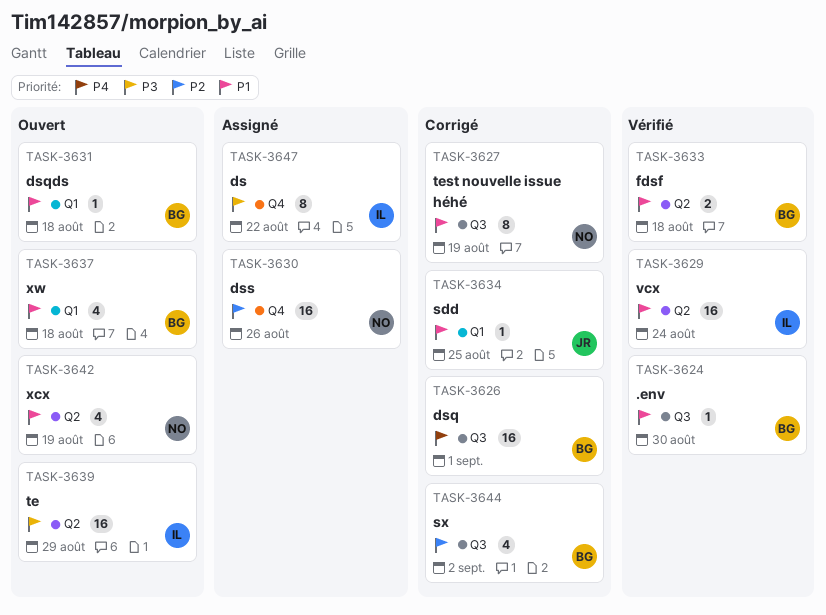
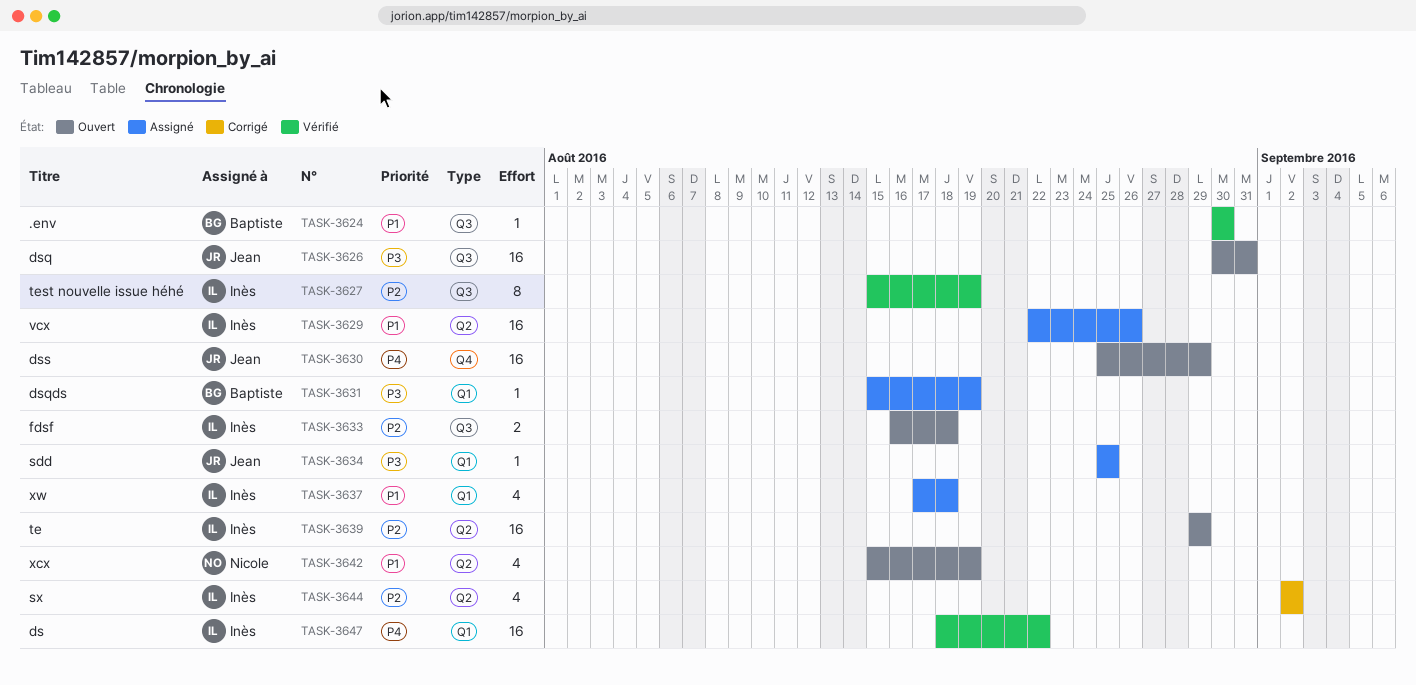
TASK-3626, status: Corrigé -> Ouvert
TASK-3626, owner: Baptiste -> Jean
TASK-3626, priority: P4 -> P3
TASK-3626, due: Sep 1 -> Aug 31
TASK-3627, status: Corrigé -> Vérifié
TASK-3627, owner: Nicole -> Inès
TASK-3627, priority: P1 -> P2
TASK-3629, status: Vérifié -> Assigné
TASK-3629, due: Aug 24 -> Aug 26
TASK-3630, status: Assigné -> Ouvert
TASK-3630, owner: Nicole -> Jean
TASK-3630, priority: P2 -> P4
TASK-3630, due: Aug 26 -> Aug 29
TASK-3631, status: Ouvert -> Assigné
TASK-3631, priority: P1 -> P3
TASK-3631, due: Aug 18 -> Aug 19
TASK-3633, status: Vérifié -> Ouvert
TASK-3633, owner: Baptiste -> Inès
TASK-3633, priority: P1 -> P2
TASK-3633, label: Q2 -> Q3
TASK-3634, status: Corrigé -> Assigné
TASK-3634, priority: P1 -> P3
TASK-3637, status: Ouvert -> Assigné
TASK-3637, owner: Baptiste -> Inès
TASK-3639, priority: P3 -> P2
TASK-3644, owner: Baptiste -> Inès
TASK-3644, label: Q3 -> Q2
TASK-3647, status: Assigné -> Vérifié
TASK-3647, priority: P3 -> P4
TASK-3647, label: Q4 -> Q1
TASK-3647, estimate: 8 -> 16

